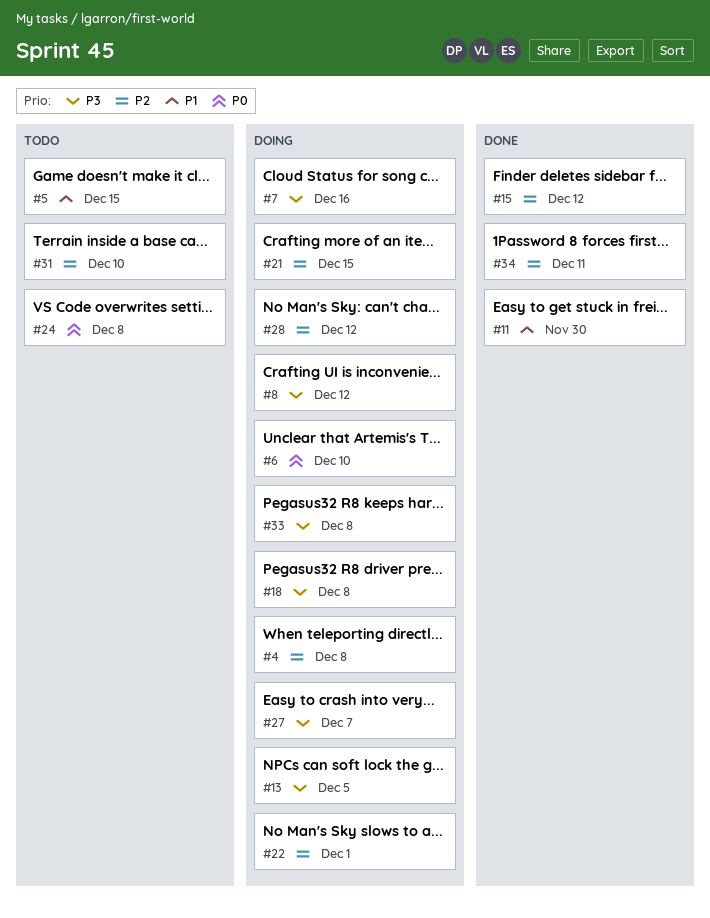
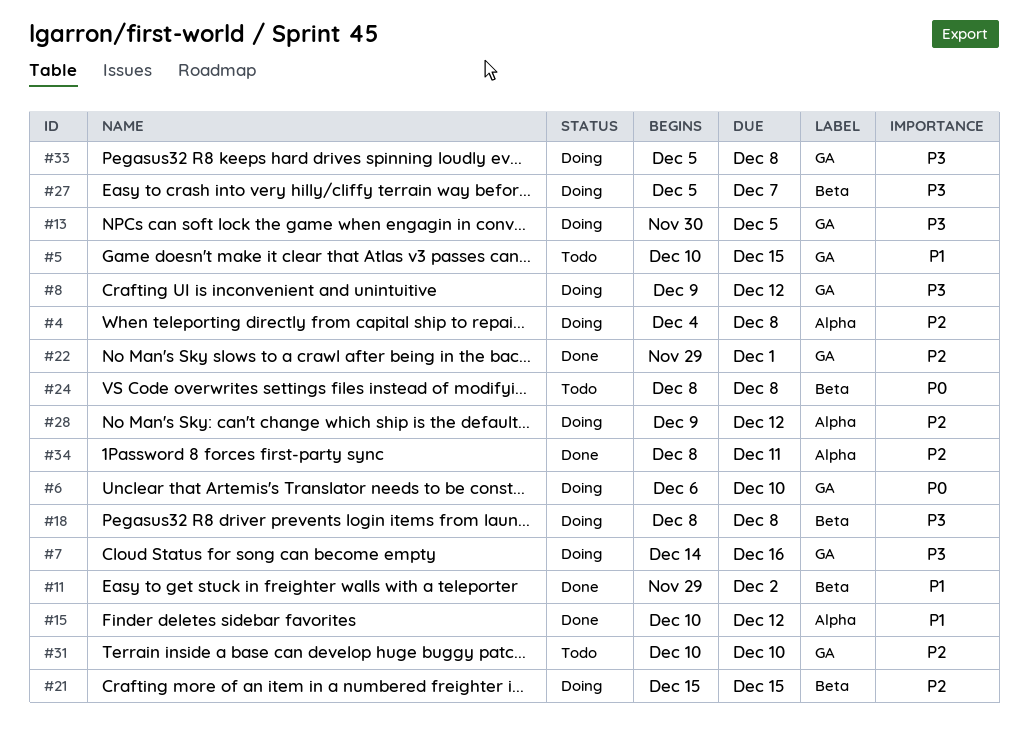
#11, due: Nov 30 -> Dec 2
#15, priority: P2 -> P1
#22, status: Doing -> Done

